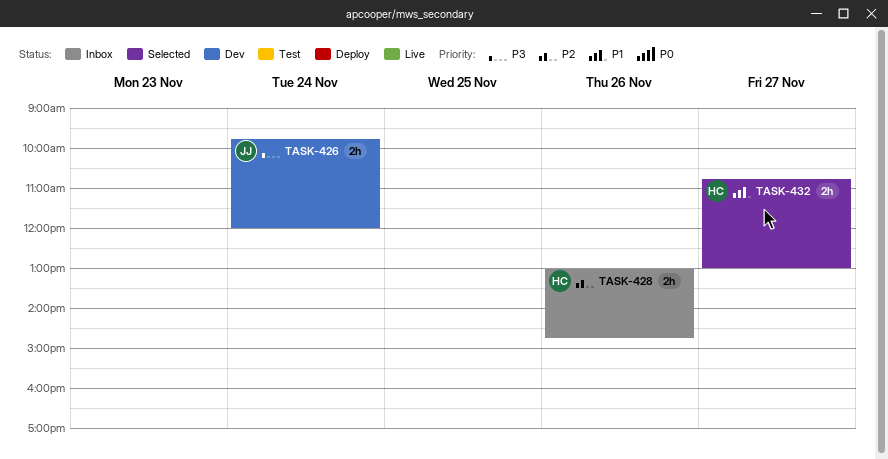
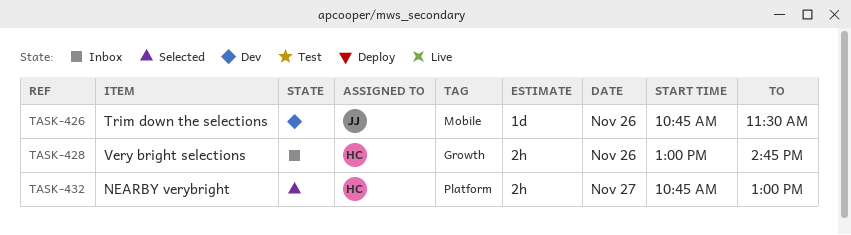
TASK-426, estimate: 2h -> 1d
TASK-426, day: Nov 24 -> Nov 26
TASK-426, begins: 09:45 -> 10:45
TASK-426, ends: 12:00 -> 11:30

